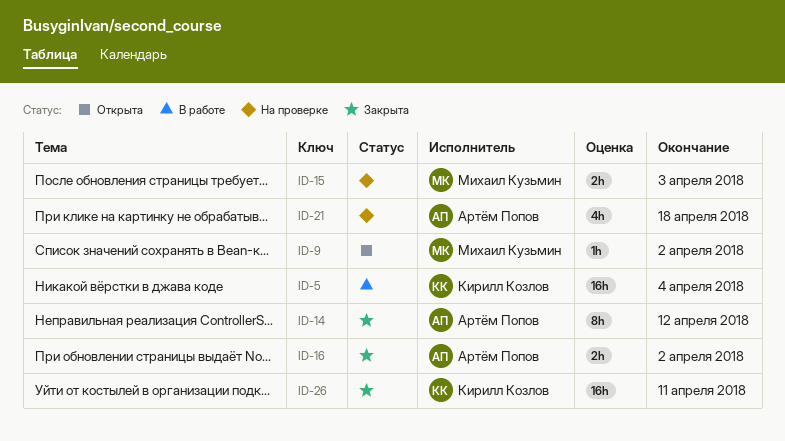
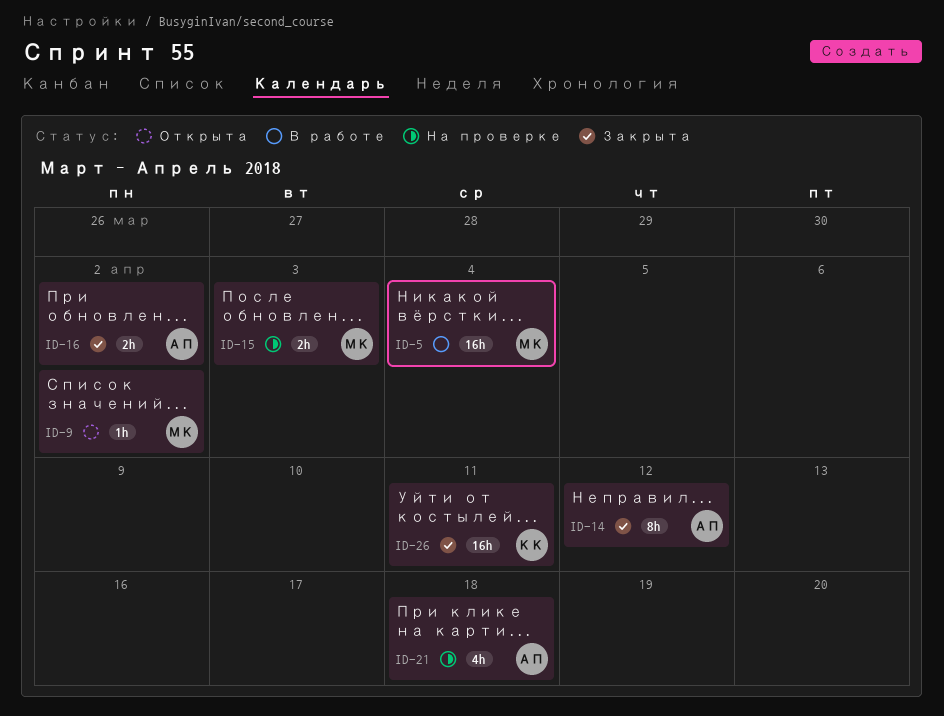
ID-5, owner: Кирилл Козлов -> Михаил Кузьмин

